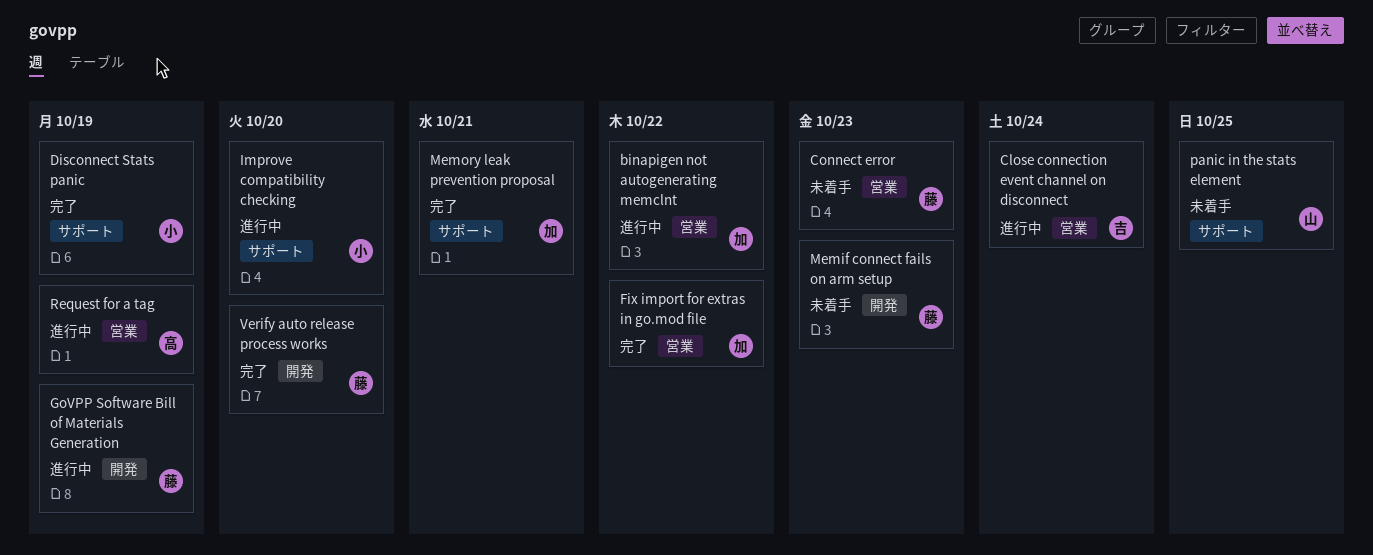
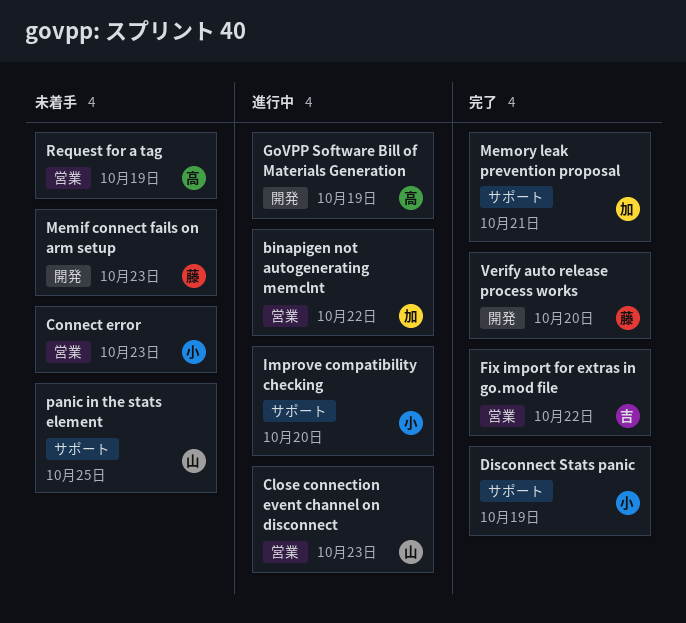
Close connection event channel on disconnect, owner: 吉 -> 山
Close connection event channel on disconnect, due: Oct 24 -> Oct 23
Connect error, owner: 藤 -> 小
Fix import for extras in go.mod file, owner: 加 -> 吉
GoVPP Software Bill of Materials Generation, owner: 藤 -> 高
Request for a tag, status: 進行中 -> 未着手

